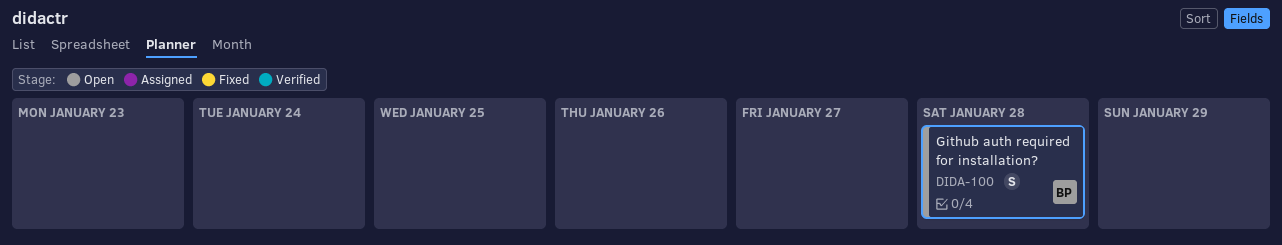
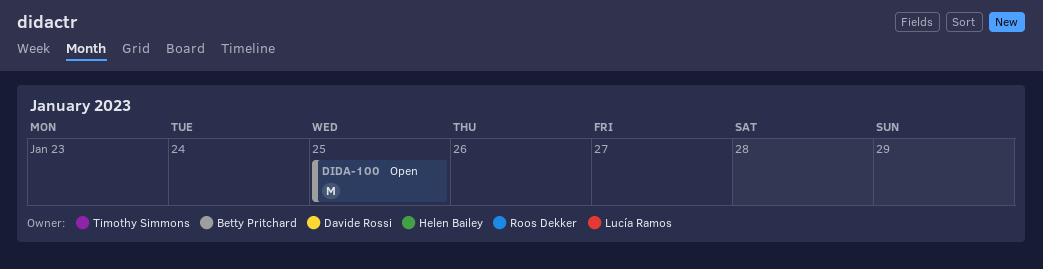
DIDA-100, estimate: S -> M
DIDA-100, due: Jan 28 -> Jan 25

